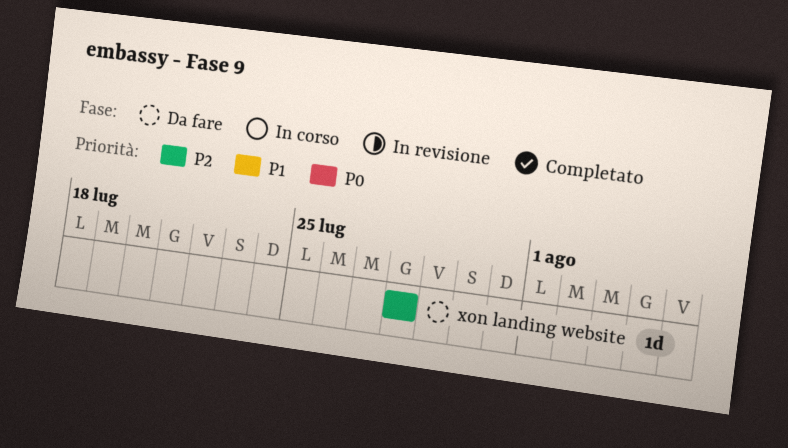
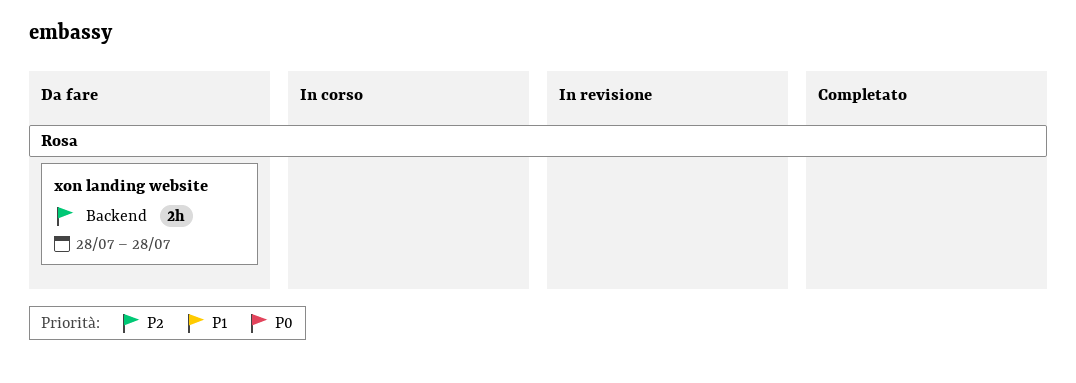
xon landing website, estimate: 1d -> 2h

